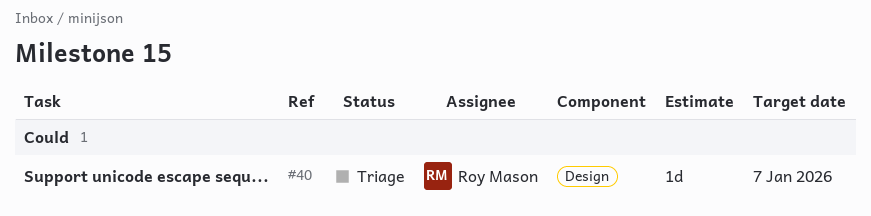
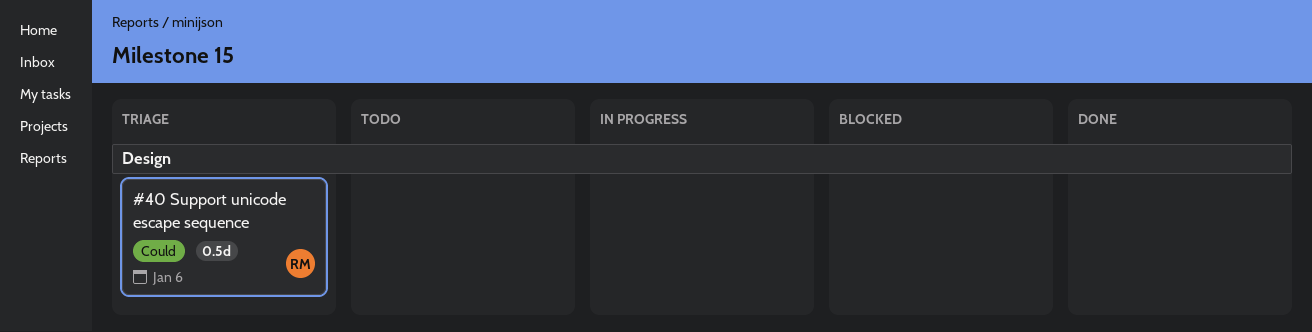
#40, estimate: 1d -> 0.5d
#40, due: Jan 7 -> Jan 6

